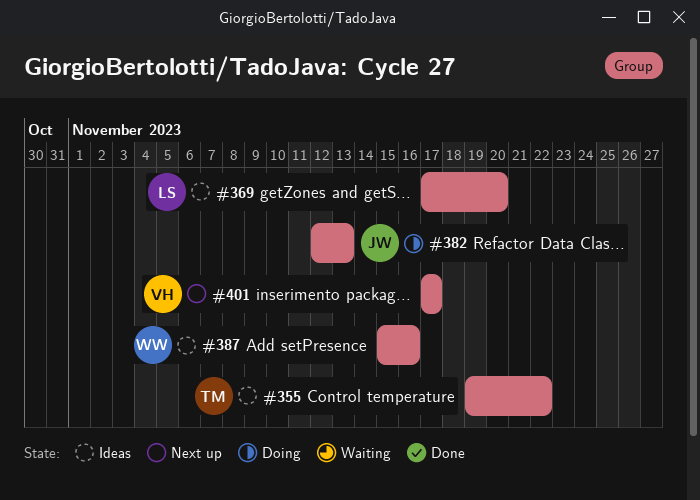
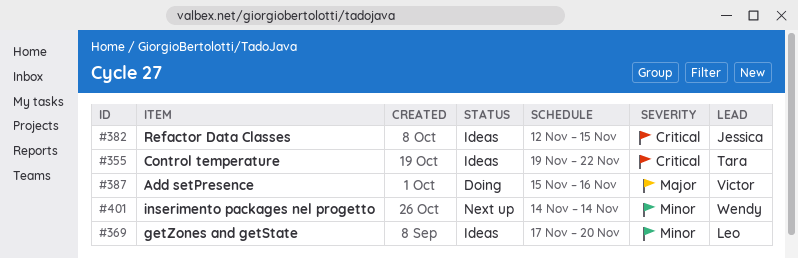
#382, status: Doing -> Ideas
#382, due: Nov 13 -> Nov 15
#387, status: Ideas -> Doing
#387, owner: Wendy -> Victor
#401, owner: Victor -> Wendy
#401, start: Nov 17 -> Nov 14
#401, due: Nov 17 -> Nov 14

